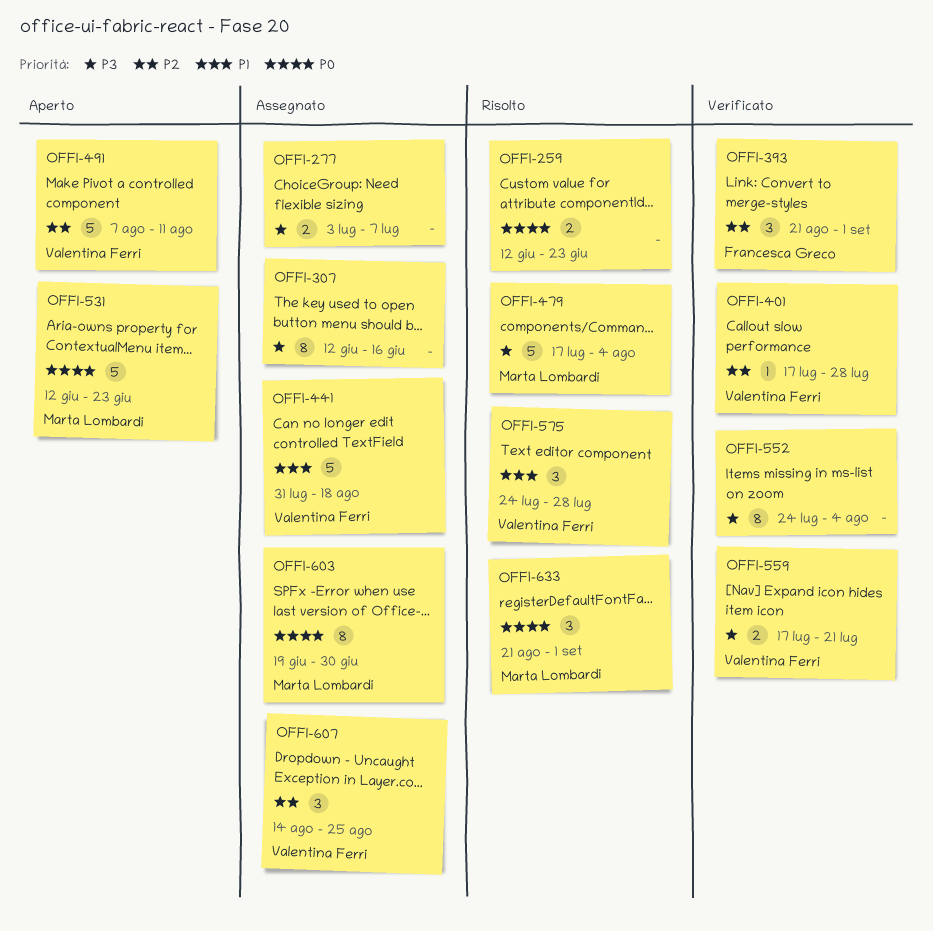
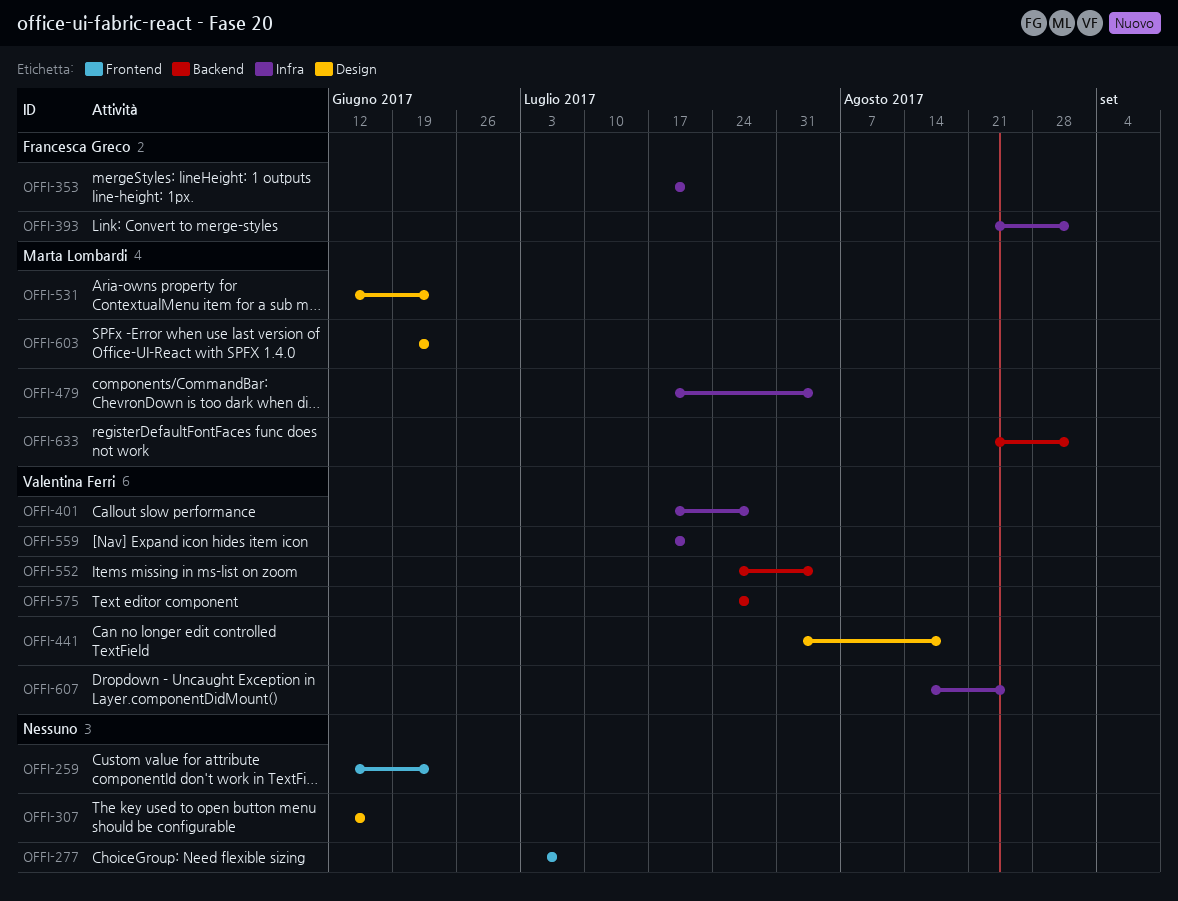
OFFI-353: none -> present
OFFI-491: present -> none
OFFI-552, owner: none -> Valentina Ferri
OFFI-603, due: Jun 30 -> Jun 23

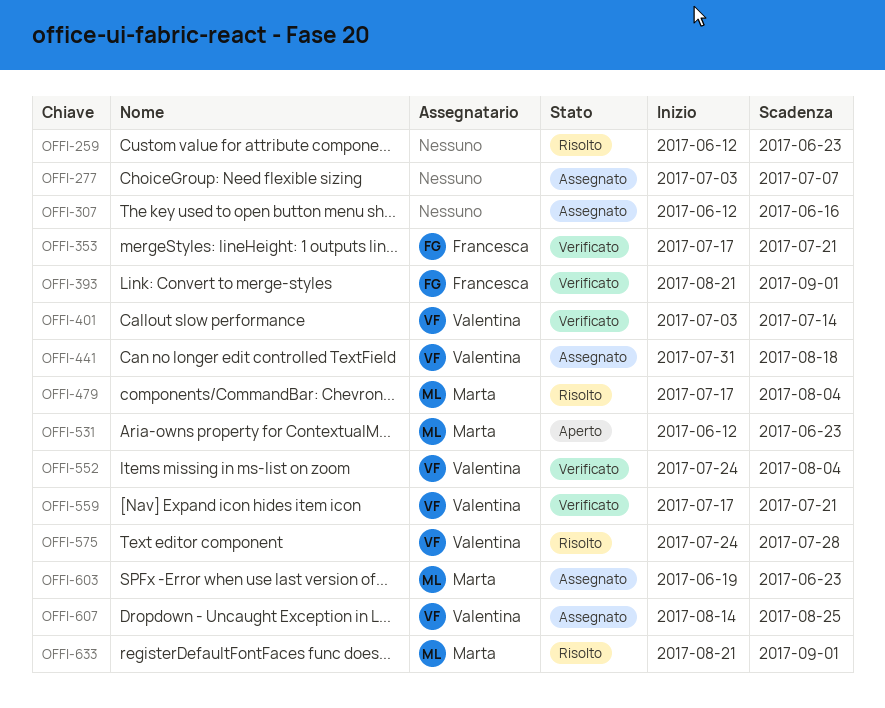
OFFI-401, start: Jul 17 -> Jul 3
OFFI-401, due: Jul 28 -> Jul 14

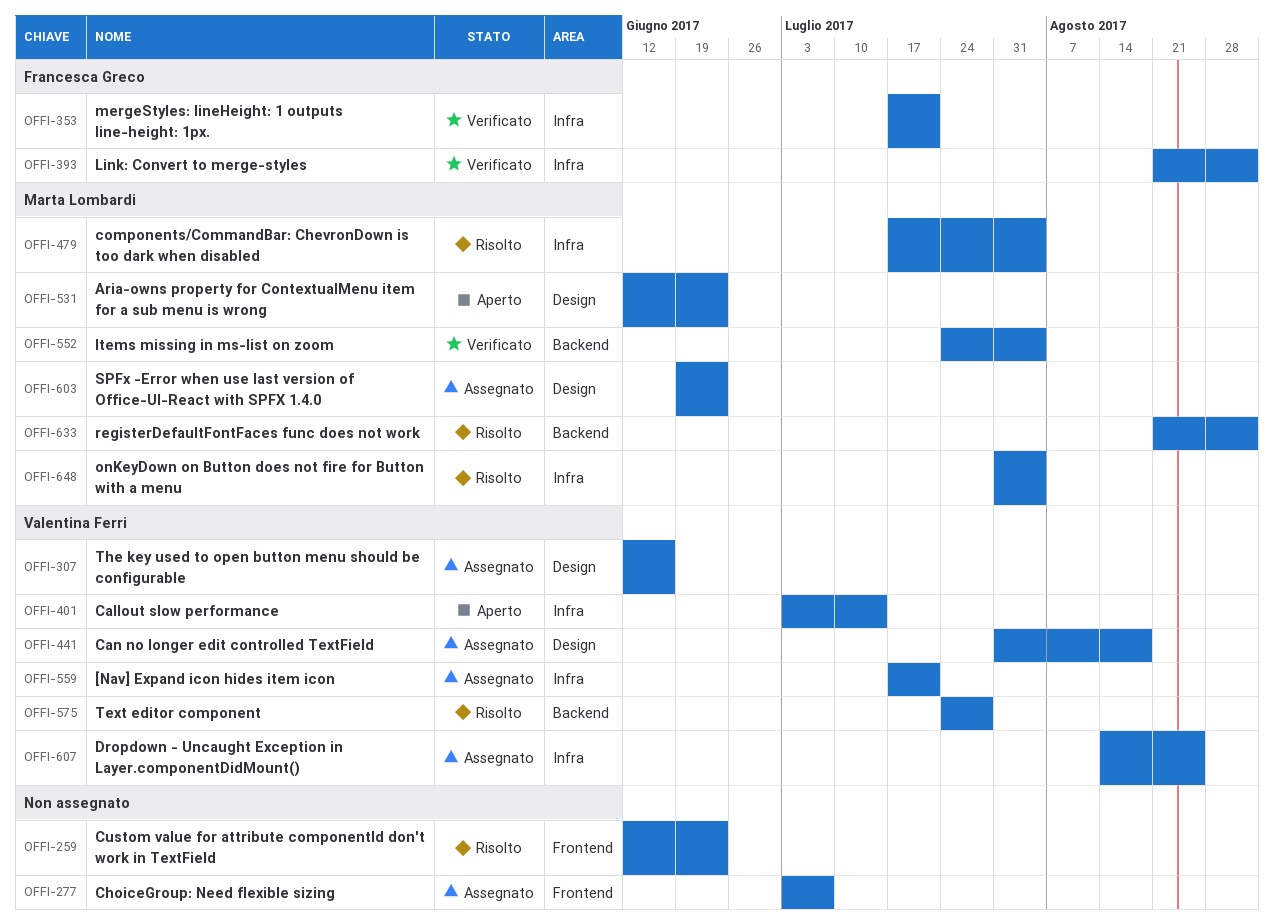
OFFI-307, owner: none -> Valentina Ferri
OFFI-401, status: Verificato -> Aperto
OFFI-552, owner: Valentina Ferri -> Marta Lombardi
OFFI-559, status: Verificato -> Assegnato
OFFI-648: none -> present

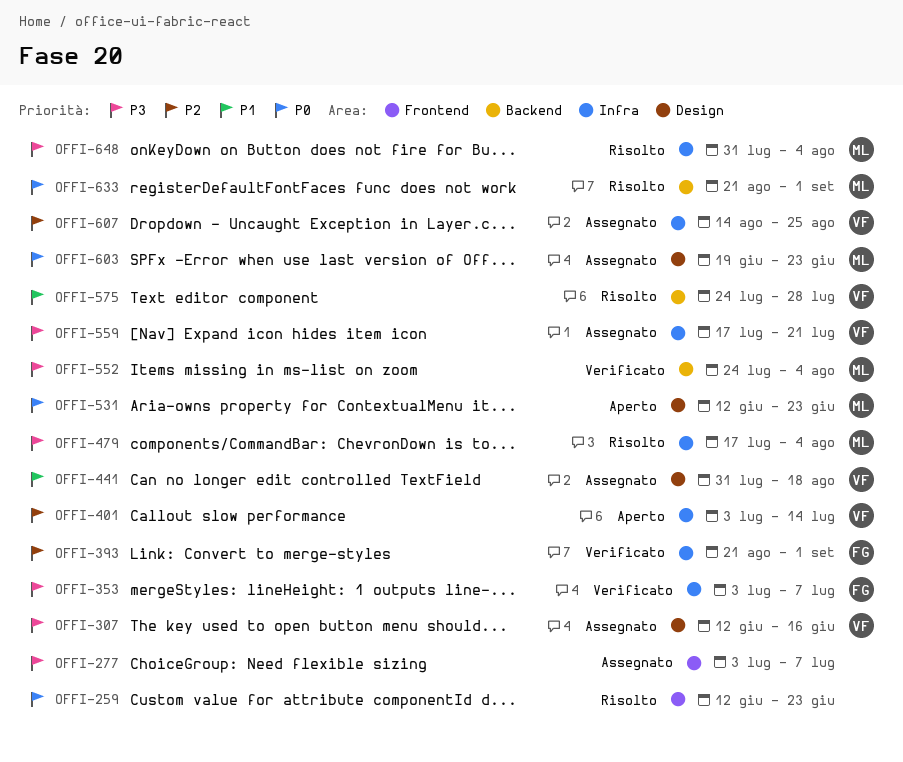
OFFI-353, start: Jul 17 -> Jul 3
OFFI-353, due: Jul 21 -> Jul 7

